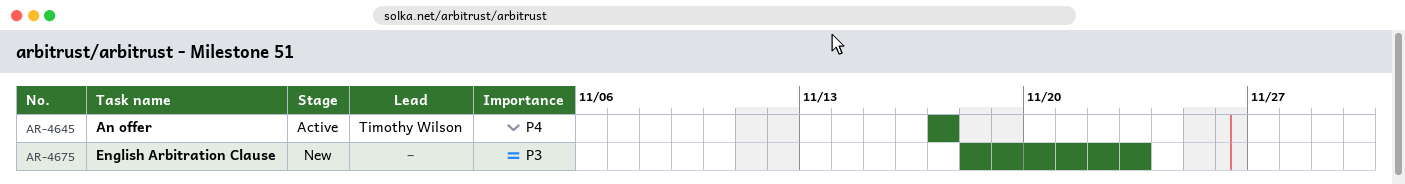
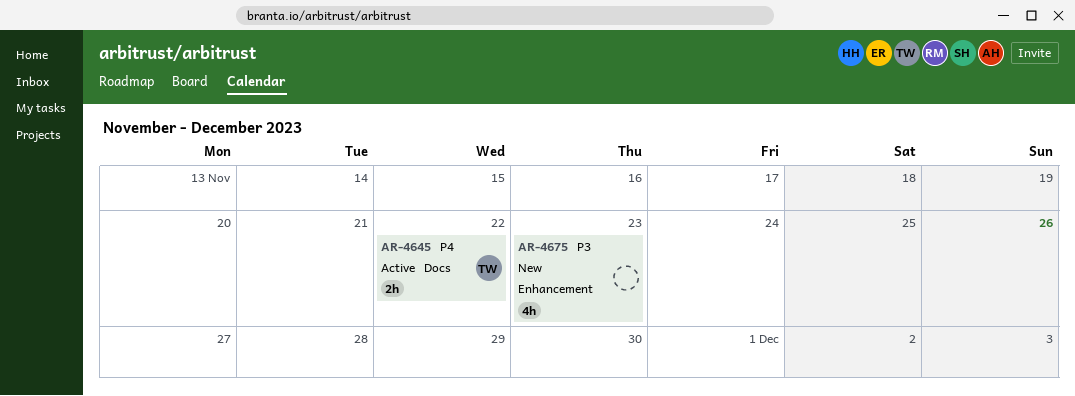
AR-4645, due: Nov 17 -> Nov 22

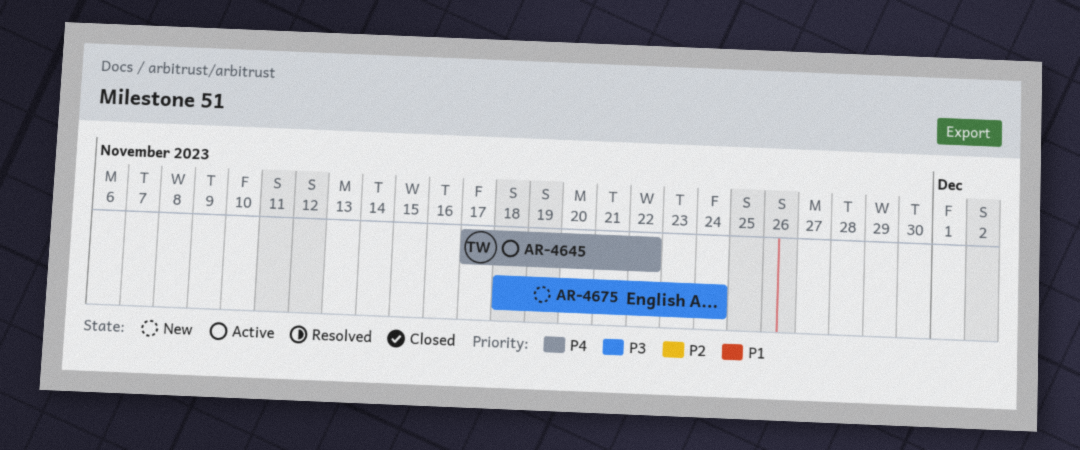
AR-4675, due: Nov 23 -> Nov 24

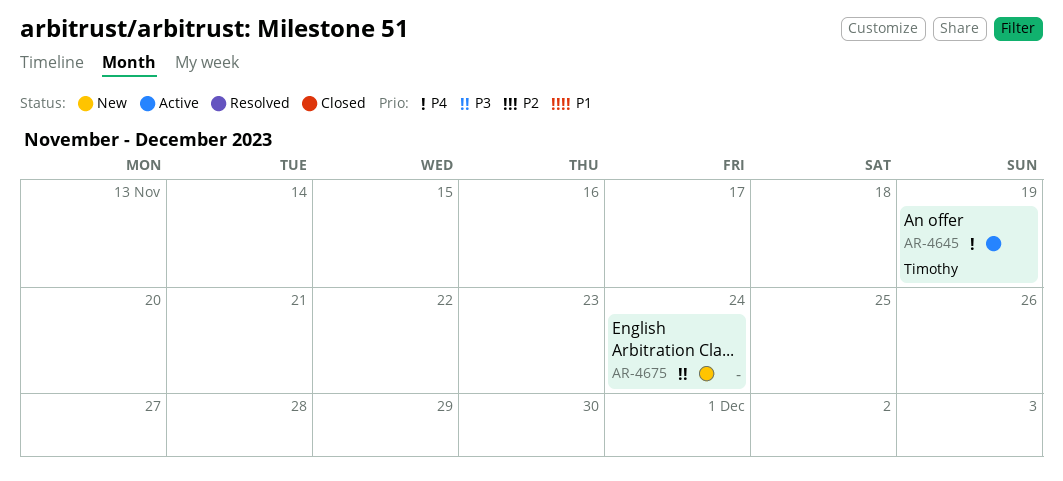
AR-4645, due: Nov 22 -> Nov 19

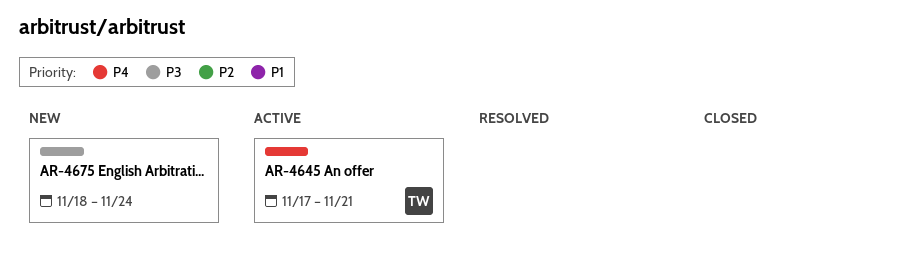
AR-4645, due: Nov 19 -> Nov 21

